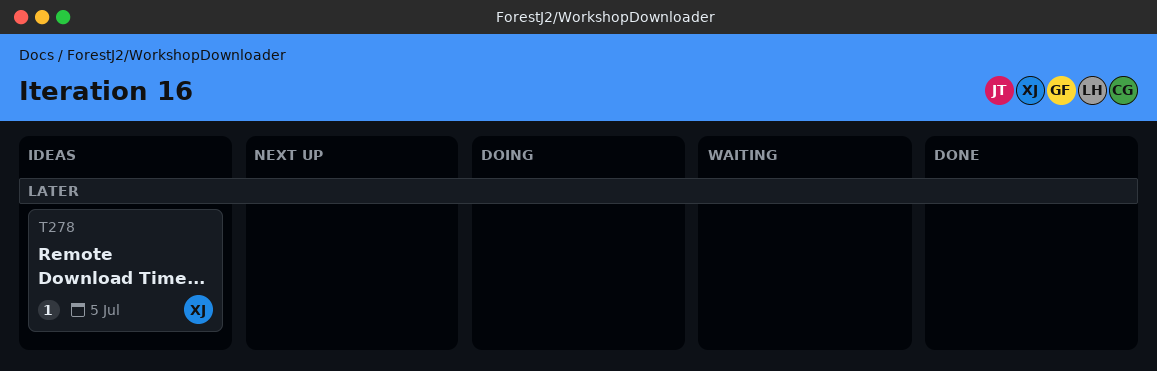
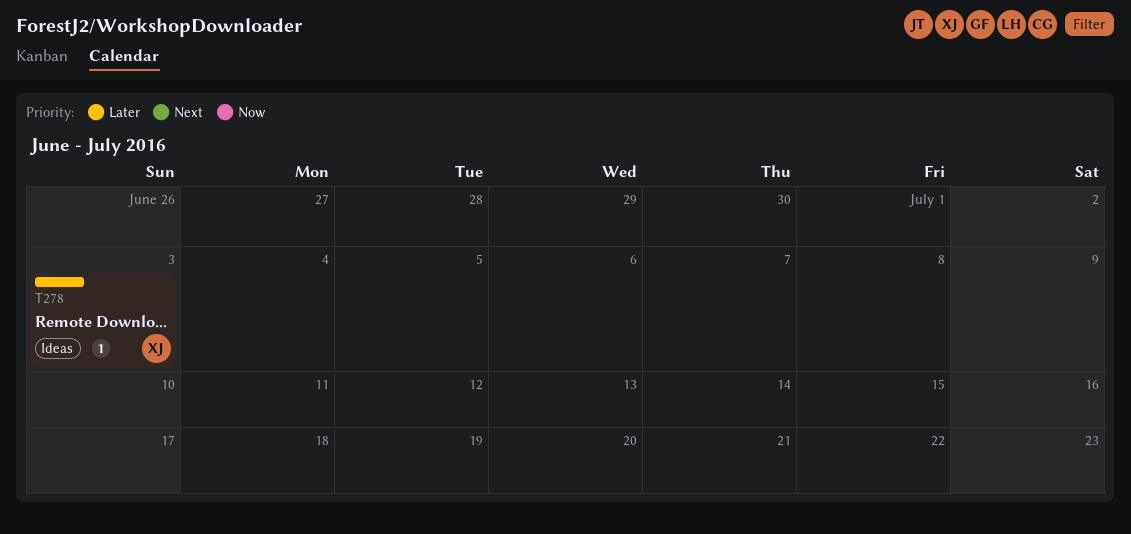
T278, due: Jul 5 -> Jul 3

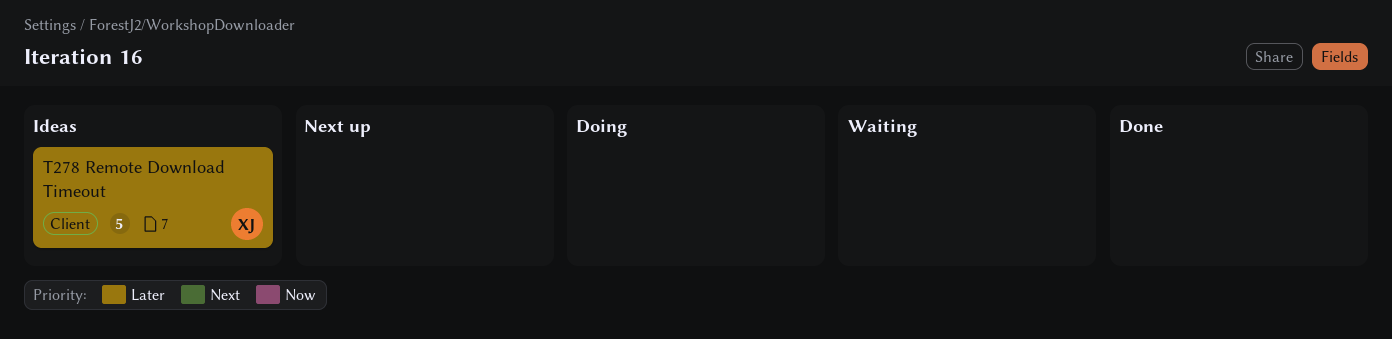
T278, estimate: 1 -> 5

